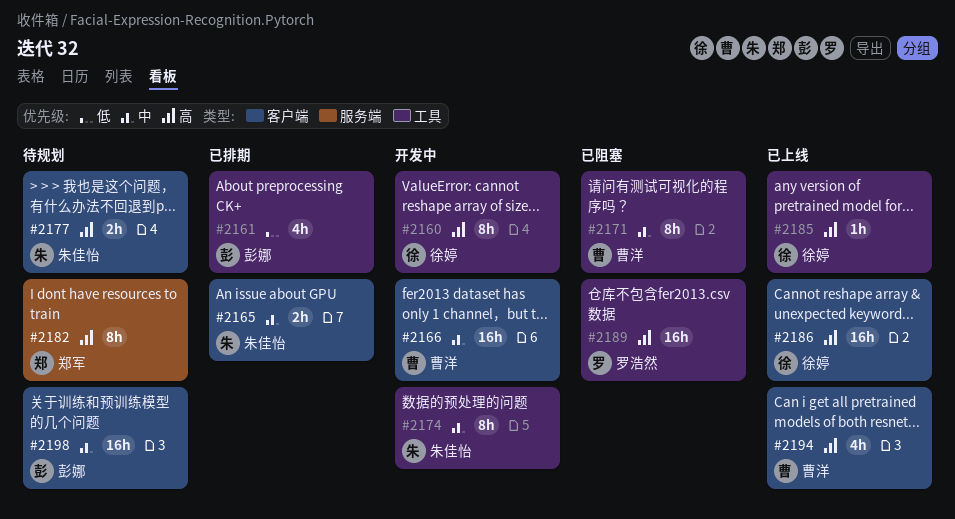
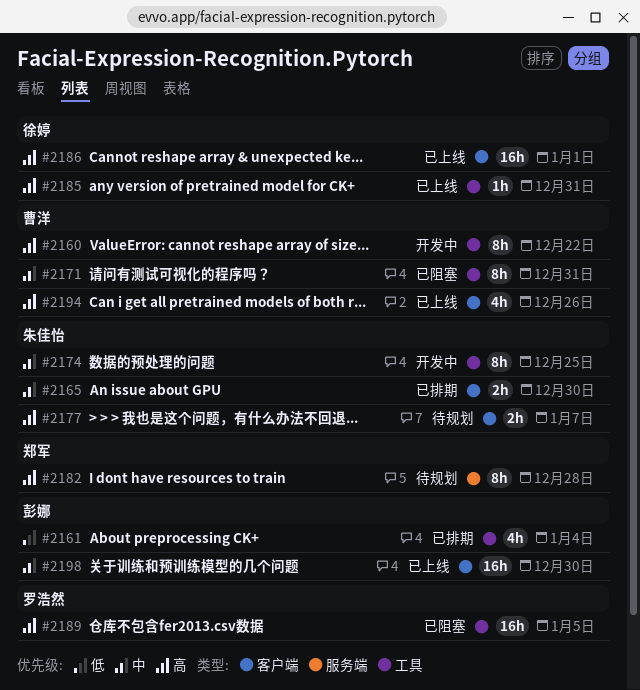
#2160, owner: 徐婷 -> 曹洋
#2166: present -> none
#2198, status: 待规划 -> 已上线

